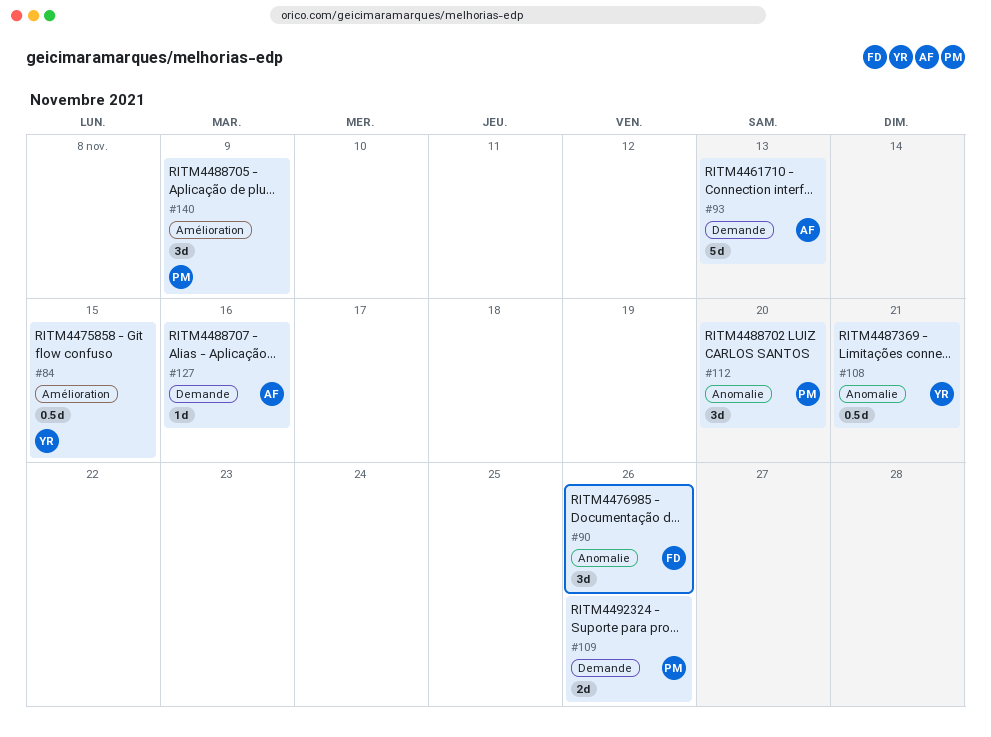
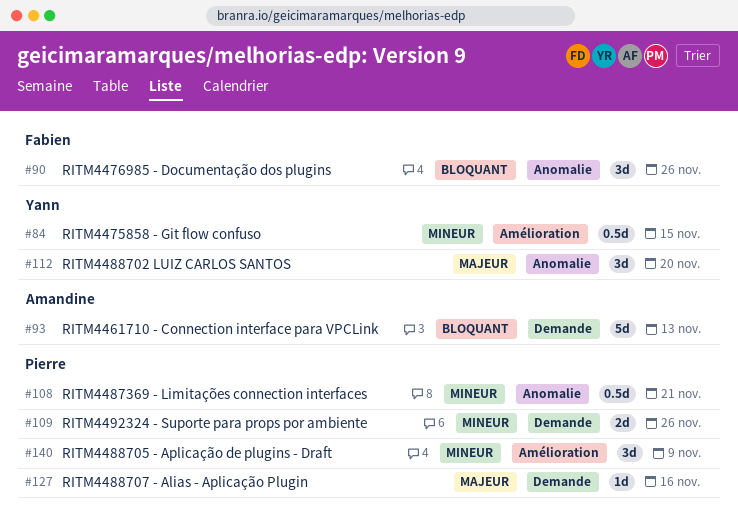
#108, owner: Yann -> Pierre
#112, owner: Pierre -> Yann
#127, owner: Amandine -> Pierre

